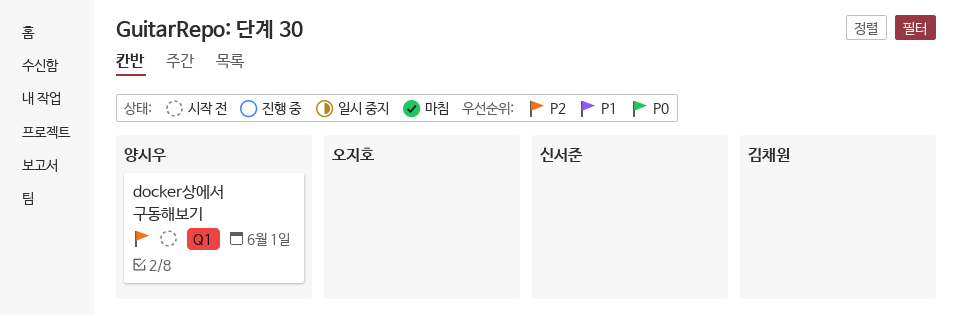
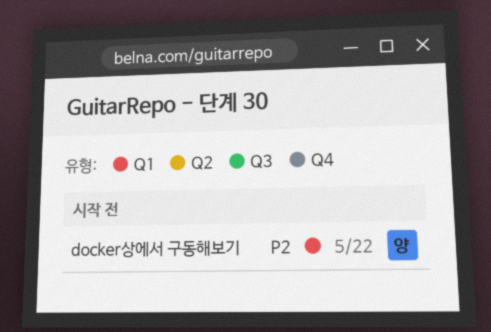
docker상에서 구동해보기, due: Jun 1 -> May 22

